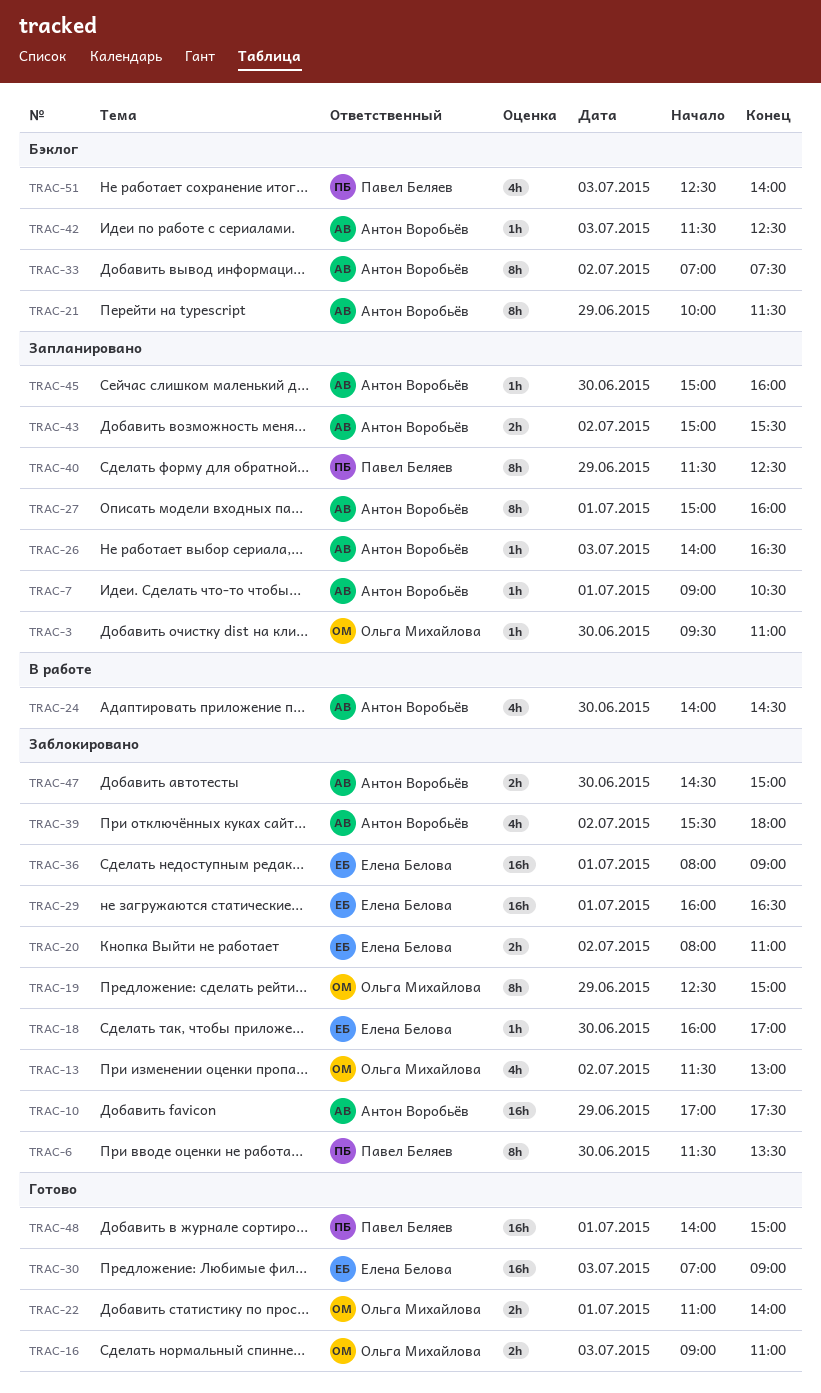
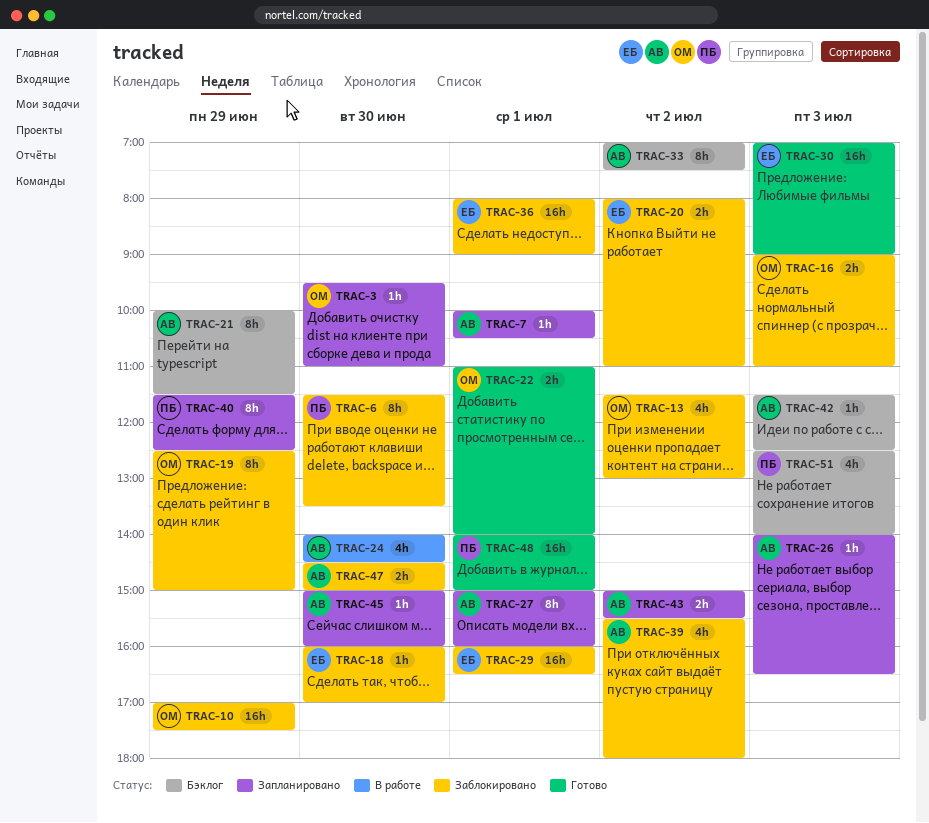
TRAC-7, begins: 09:00 -> 10:00
TRAC-10, owner: Антон Воробьёв -> Ольга Михайлова
TRAC-16, status: Готово -> Заблокировано

